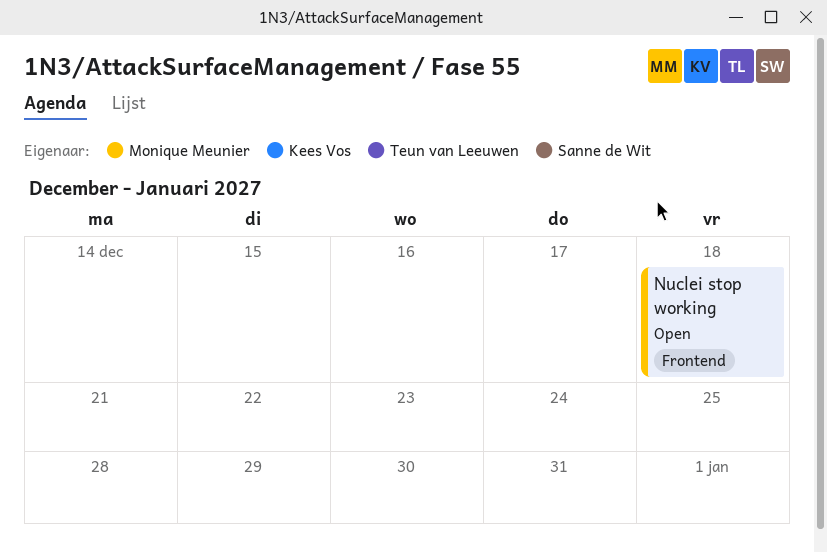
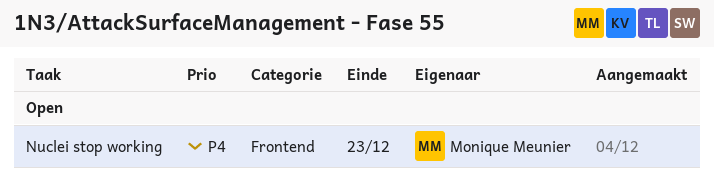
Nuclei stop working, due: Dec 18 -> Dec 23

